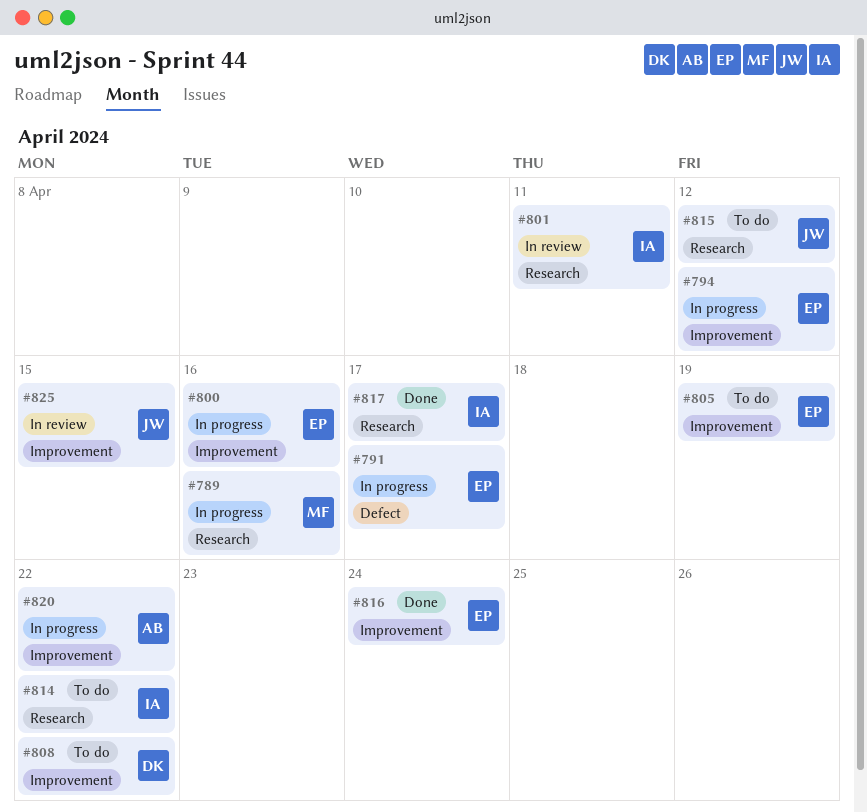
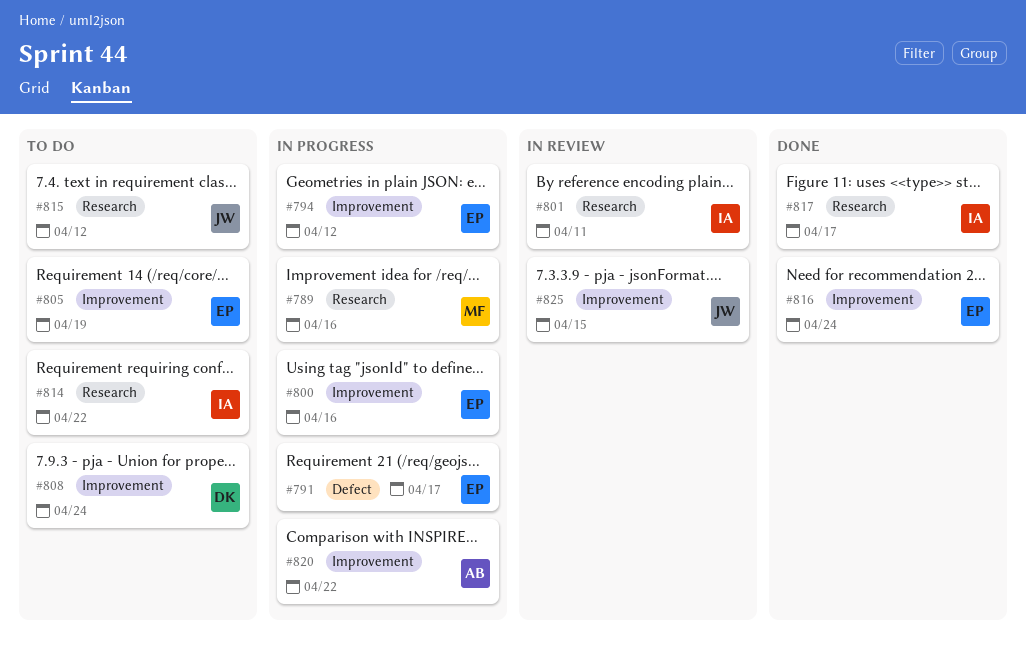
#808, due: Apr 22 -> Apr 24

